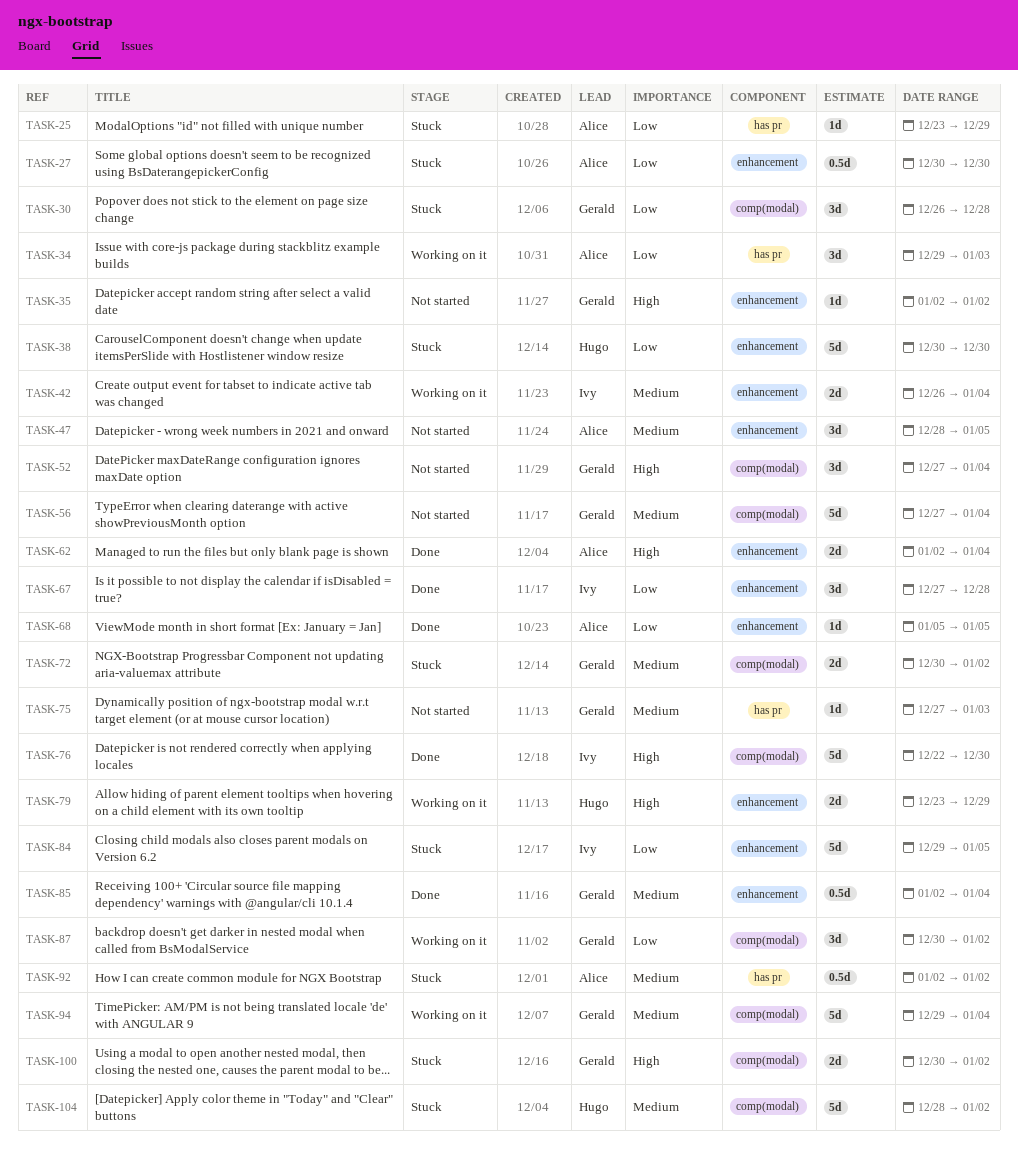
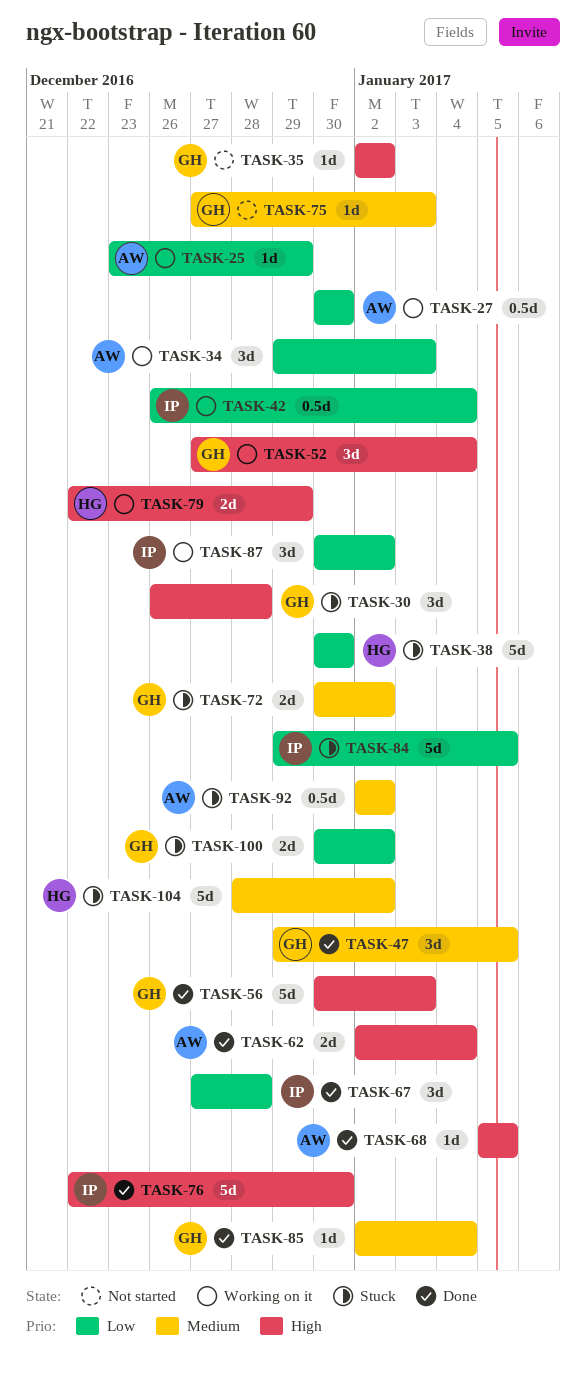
TASK-25, status: Stuck -> Working on it
TASK-27, status: Stuck -> Working on it
TASK-30, priority: Low -> High
TASK-42, priority: Medium -> Low
TASK-42, estimate: 2d -> 0.5d
TASK-47, status: Not started -> Done
TASK-47, owner: Alice -> Gerald
TASK-47, start: Dec 28 -> Dec 29
TASK-52, status: Not started -> Working on it
TASK-56, status: Not started -> Done
TASK-56, priority: Medium -> High
TASK-56, start: Dec 27 -> Dec 30
TASK-56, due: Jan 4 -> Jan 3
TASK-68, priority: Low -> High
TASK-79, start: Dec 23 -> Dec 22
TASK-85, estimate: 0.5d -> 1d
TASK-87, owner: Gerald -> Ivy
TASK-94: present -> none
TASK-100, priority: High -> Low

